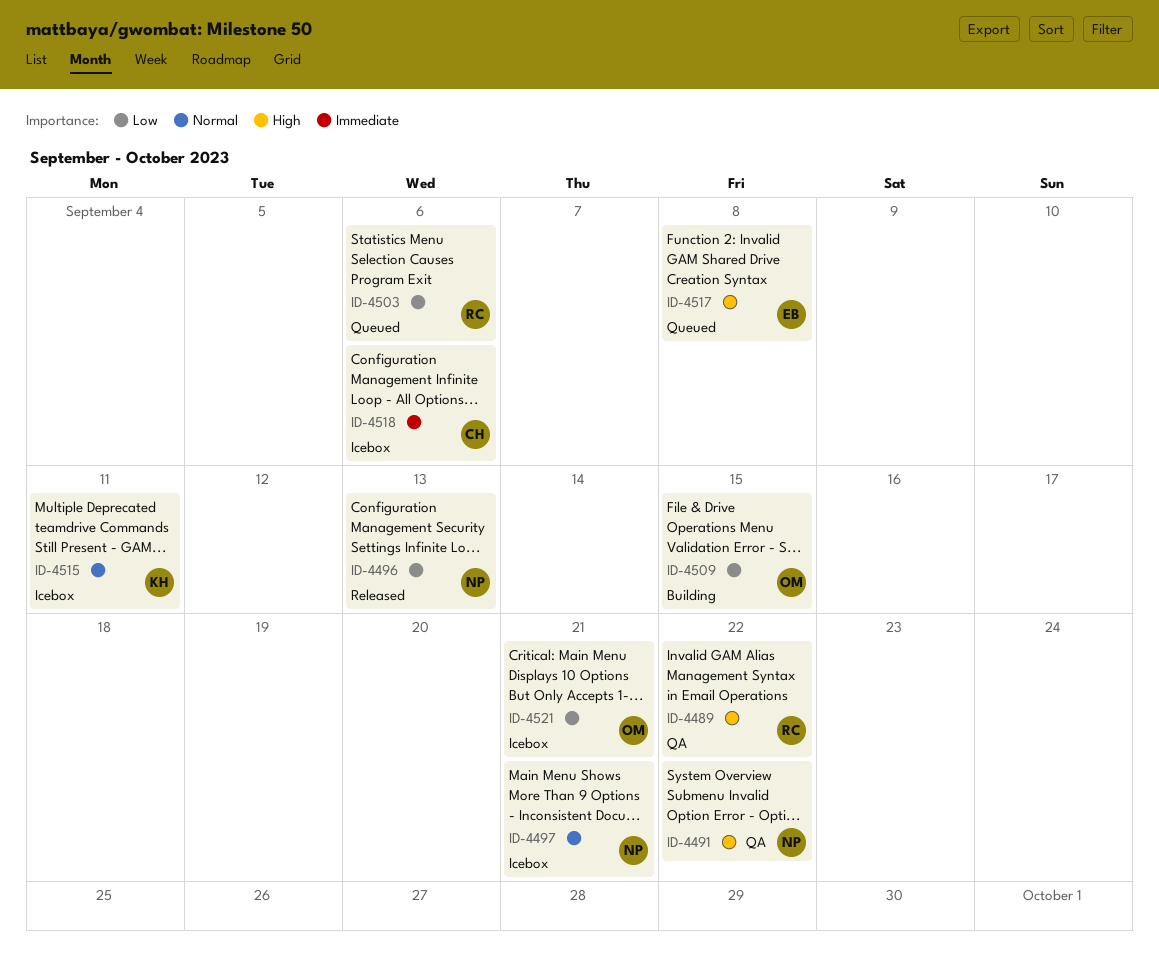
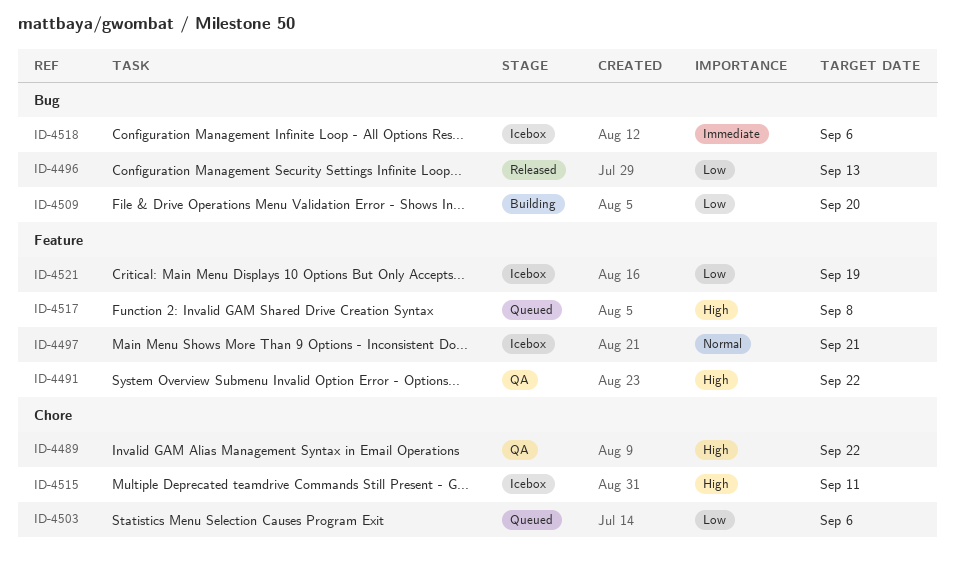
ID-4509, due: Sep 15 -> Sep 20
ID-4515, priority: Normal -> High
ID-4521, due: Sep 21 -> Sep 19

